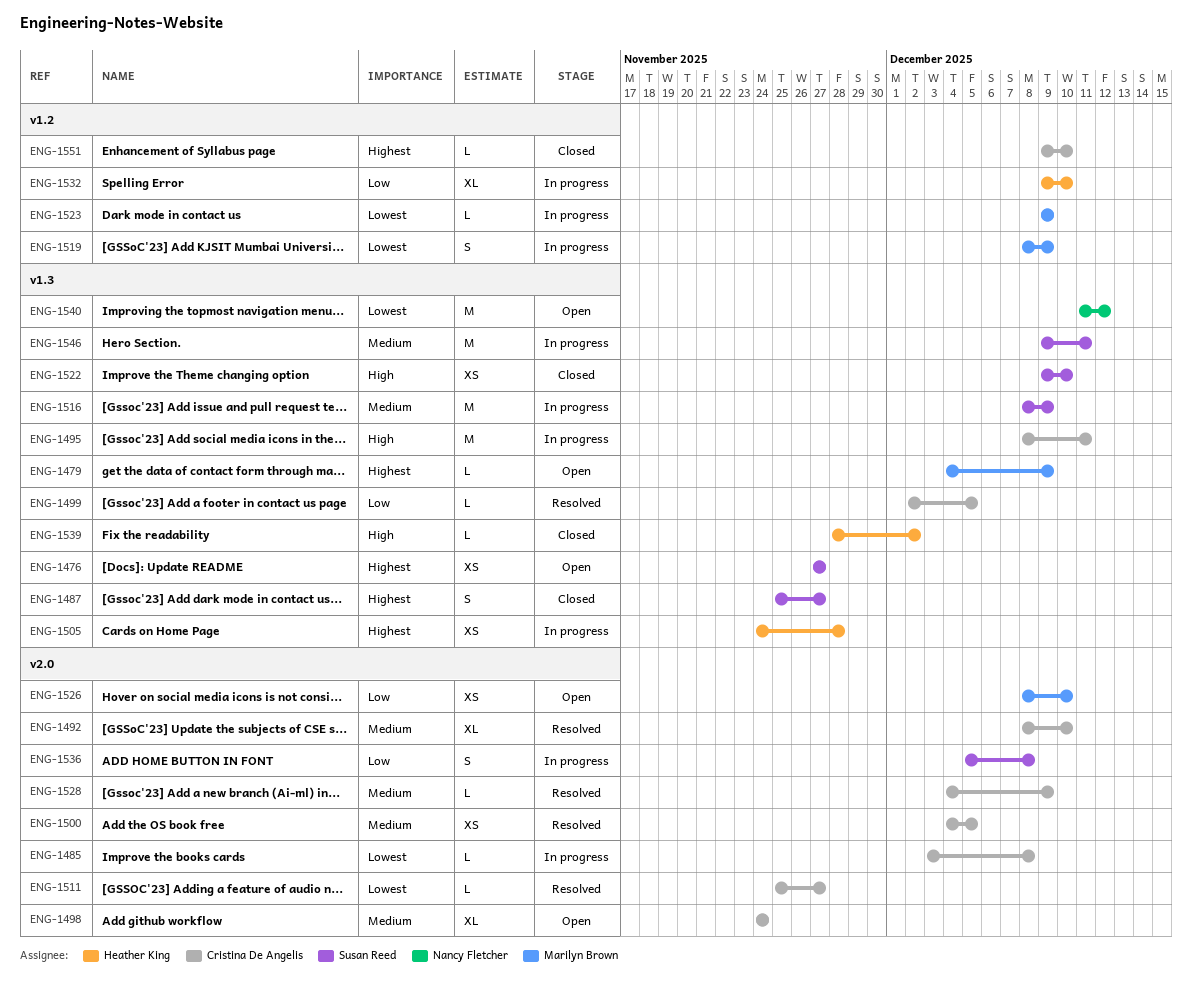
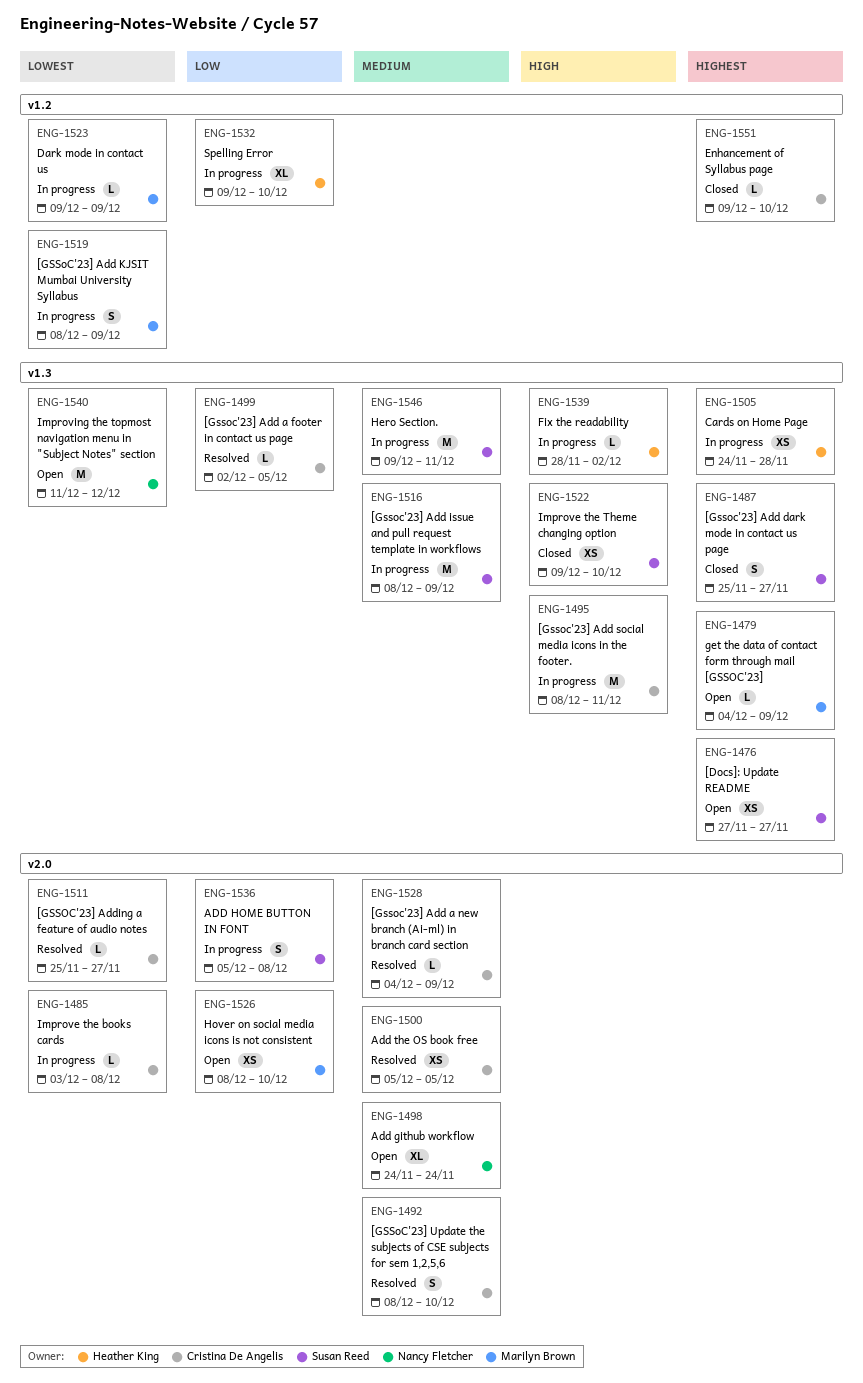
ENG-1492, estimate: XL -> S
ENG-1498, owner: Cristina De Angelis -> Nancy Fletcher
ENG-1500, start: Dec 4 -> Dec 5
ENG-1539, status: Closed -> In progress

